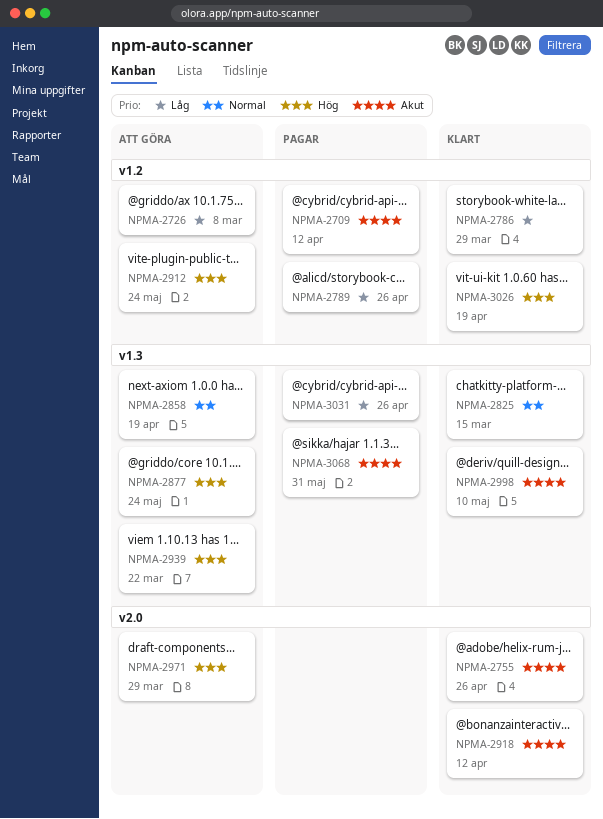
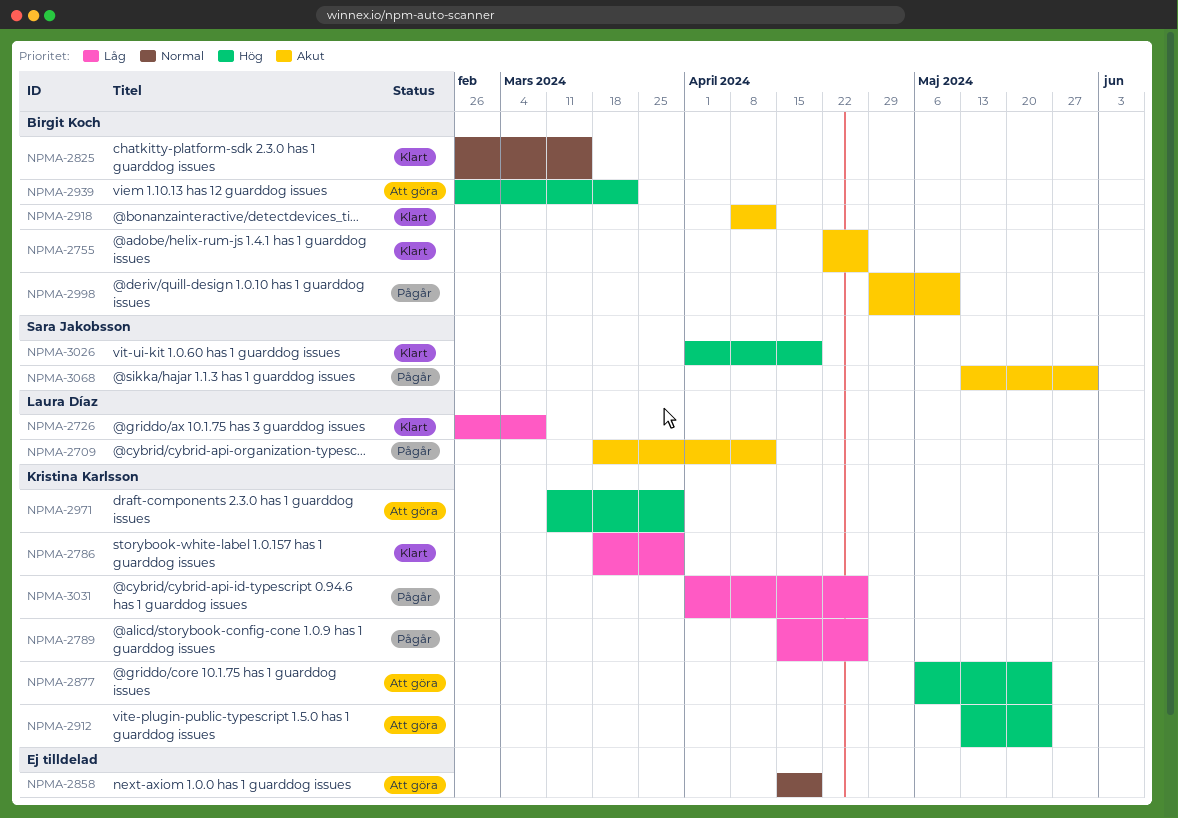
NPMA-2726, status: Att göra -> Klart
NPMA-2998, status: Klart -> Pågår

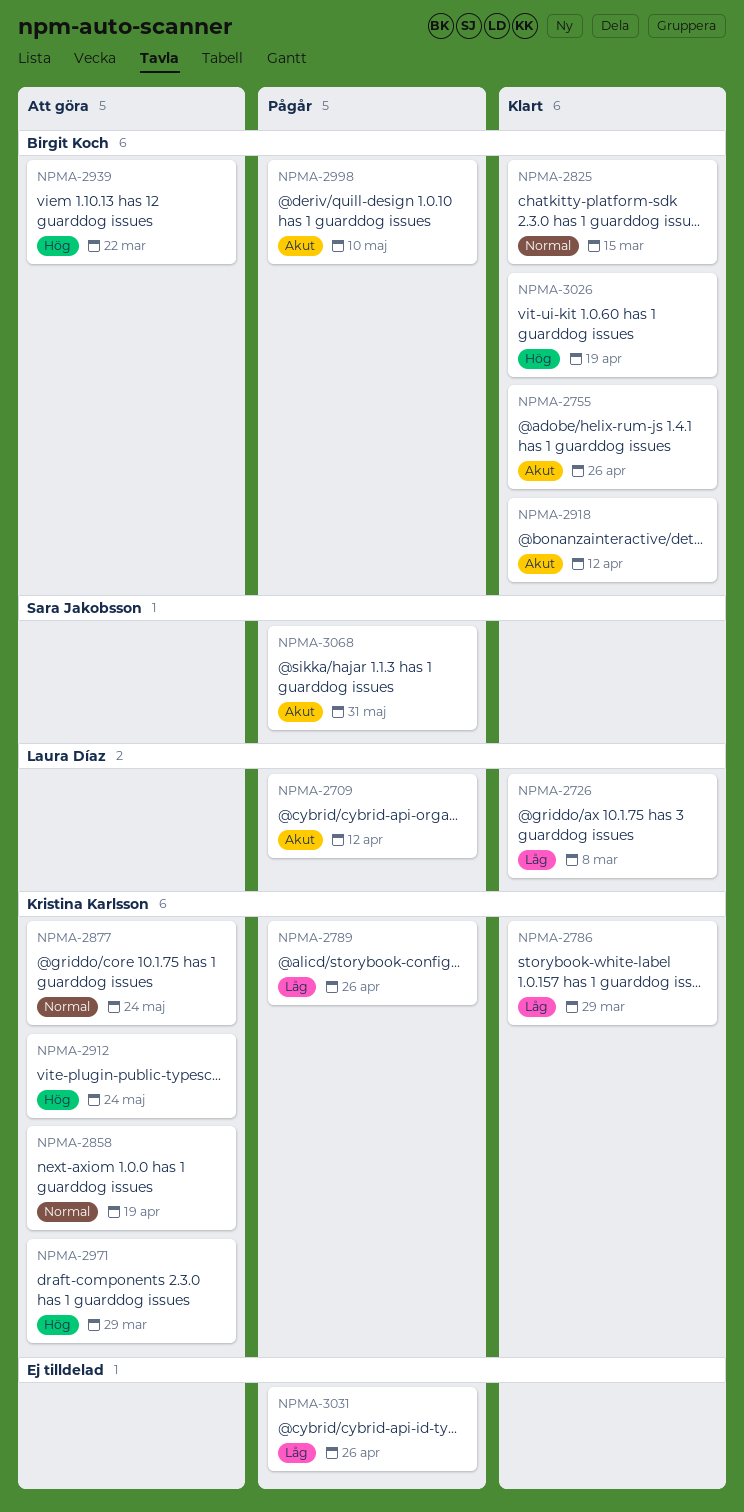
NPMA-2858, owner: none -> Kristina Karlsson
NPMA-2877, priority: Hög -> Normal
NPMA-3026, owner: Sara Jakobsson -> Birgit Koch
NPMA-3031, owner: Kristina Karlsson -> none

